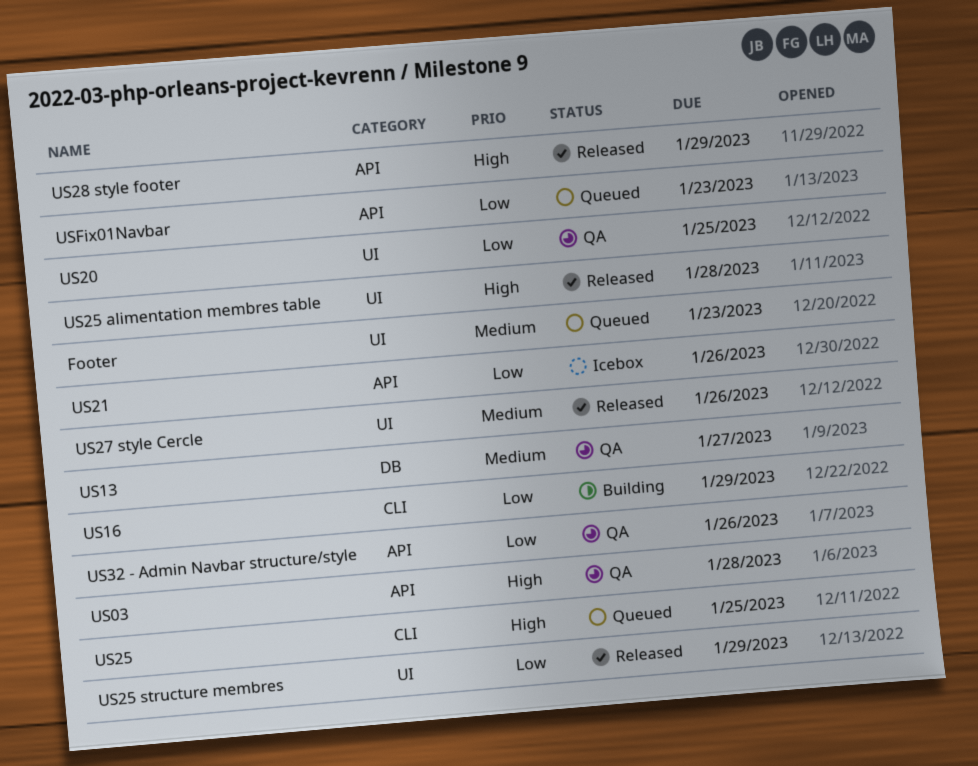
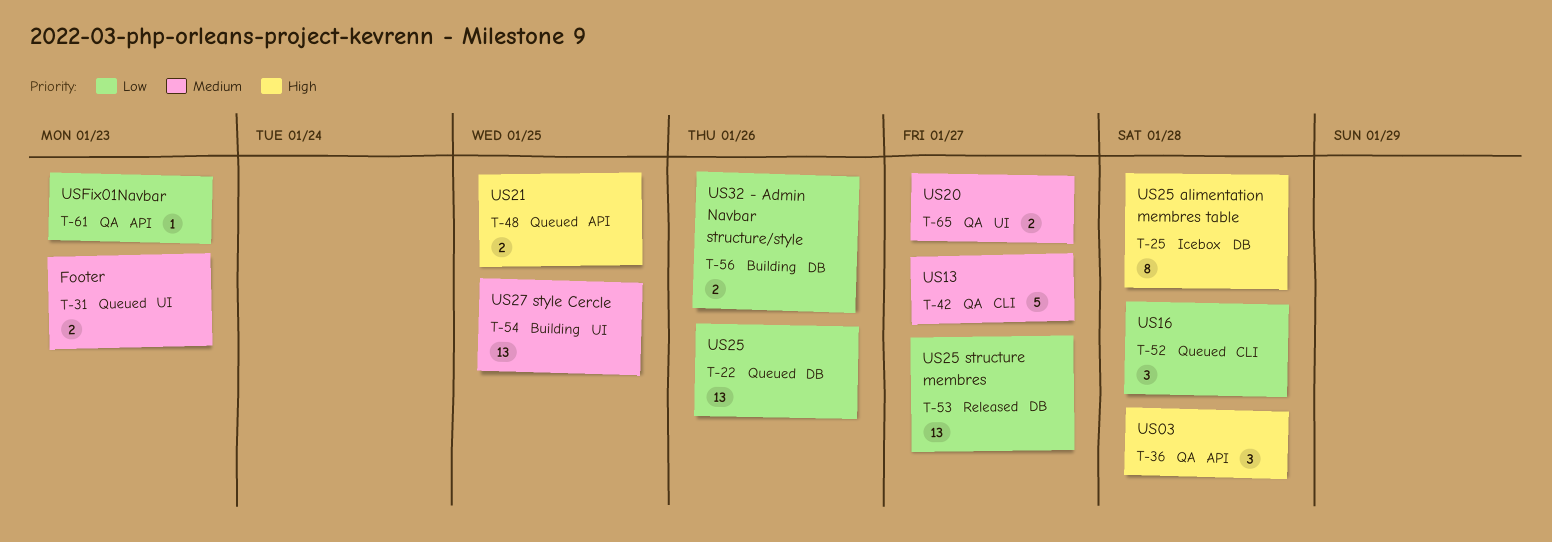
US13, label: DB -> CLI
US16, status: Building -> Queued
US16, due: Jan 29 -> Jan 28
US20, priority: Low -> Medium
US20, due: Jan 25 -> Jan 27
US21, status: Icebox -> Queued
US21, priority: Low -> High
US21, due: Jan 26 -> Jan 25
US25, priority: High -> Low
US25, label: CLI -> DB
US25, due: Jan 25 -> Jan 26
US25 alimentation membres table, status: Released -> Icebox
US25 alimentation membres table, label: UI -> DB
US25 structure membres, label: UI -> DB
US25 structure membres, due: Jan 29 -> Jan 27
US27 style Cercle, status: Released -> Building
US27 style Cercle, due: Jan 26 -> Jan 25
US28 style footer: present -> none
US32 - Admin Navbar structure/style, status: QA -> Building
US32 - Admin Navbar structure/style, label: API -> DB
USFix01Navbar, status: Queued -> QA

